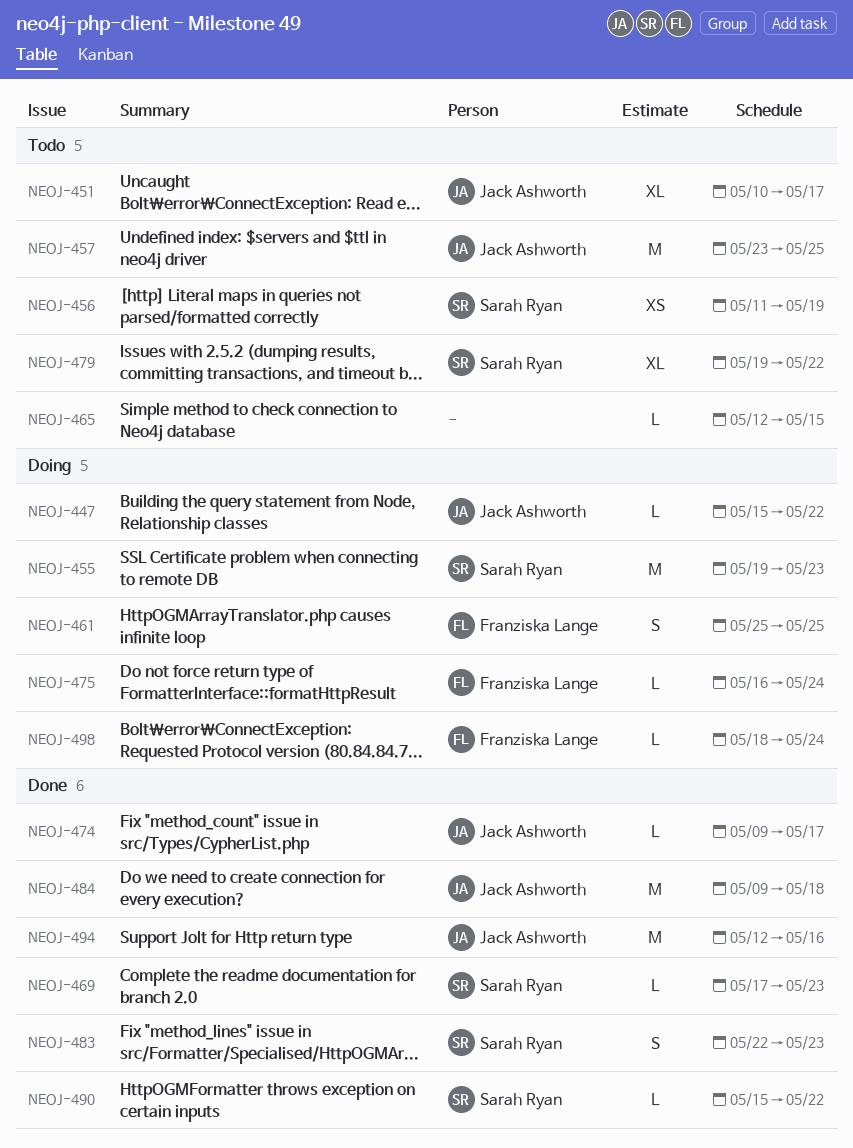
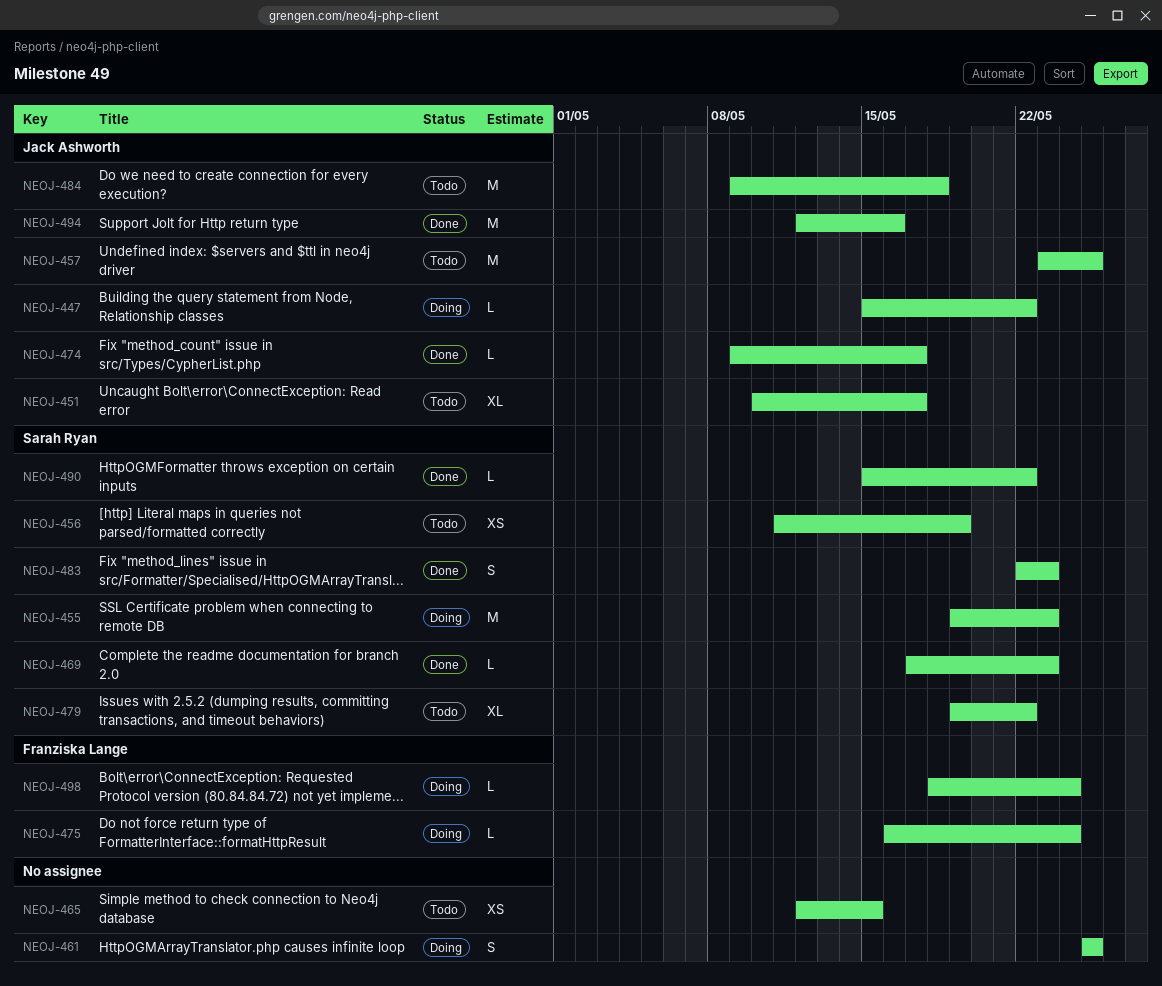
NEOJ-461, owner: Franziska Lange -> none
NEOJ-465, estimate: L -> XS
NEOJ-484, status: Done -> Todo

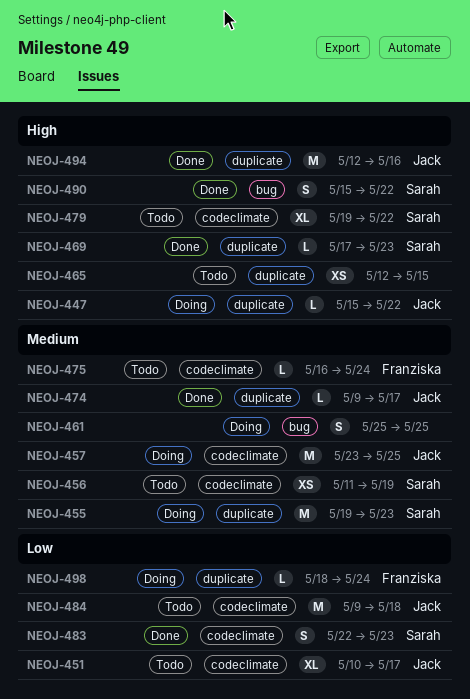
NEOJ-457, status: Todo -> Doing
NEOJ-475, status: Doing -> Todo
NEOJ-490, estimate: L -> S

